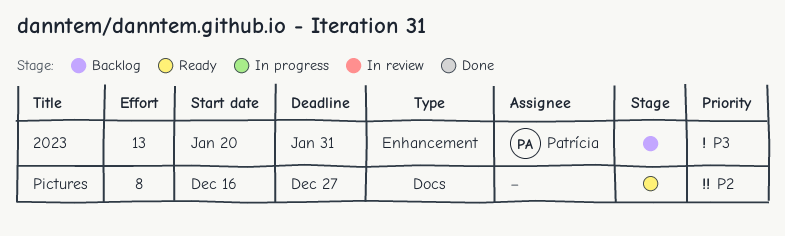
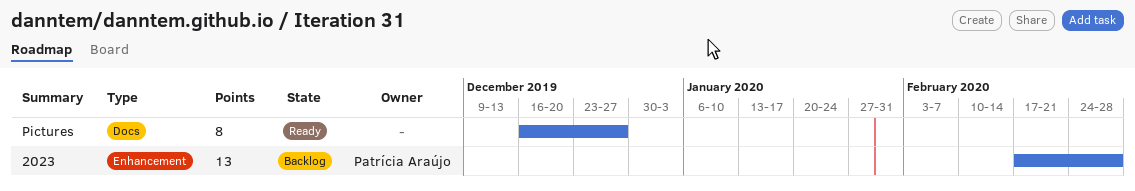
2023, start: Jan 20 -> Feb 17
2023, due: Jan 31 -> Feb 28

